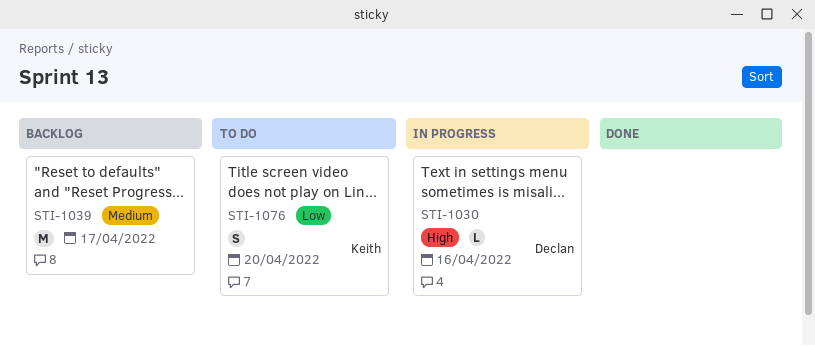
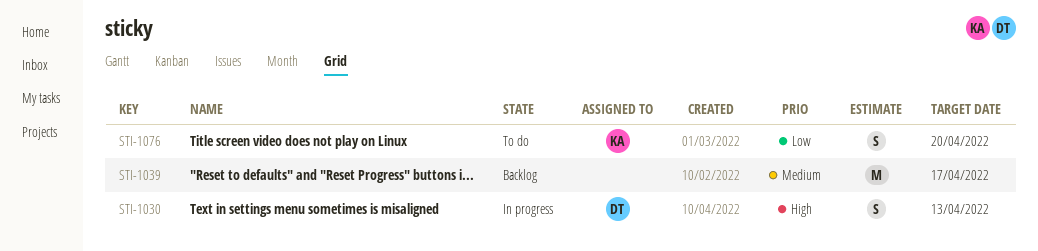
STI-1030, estimate: L -> S
STI-1030, due: Apr 16 -> Apr 13

